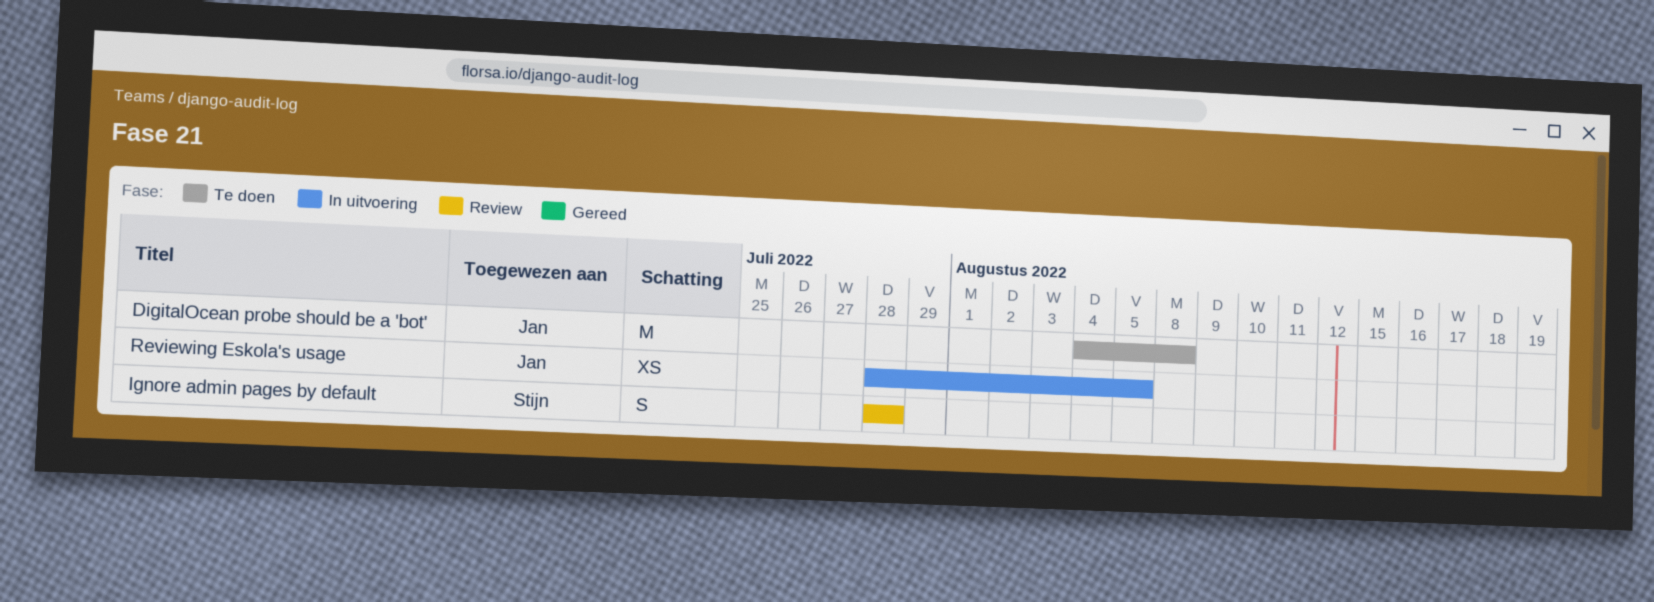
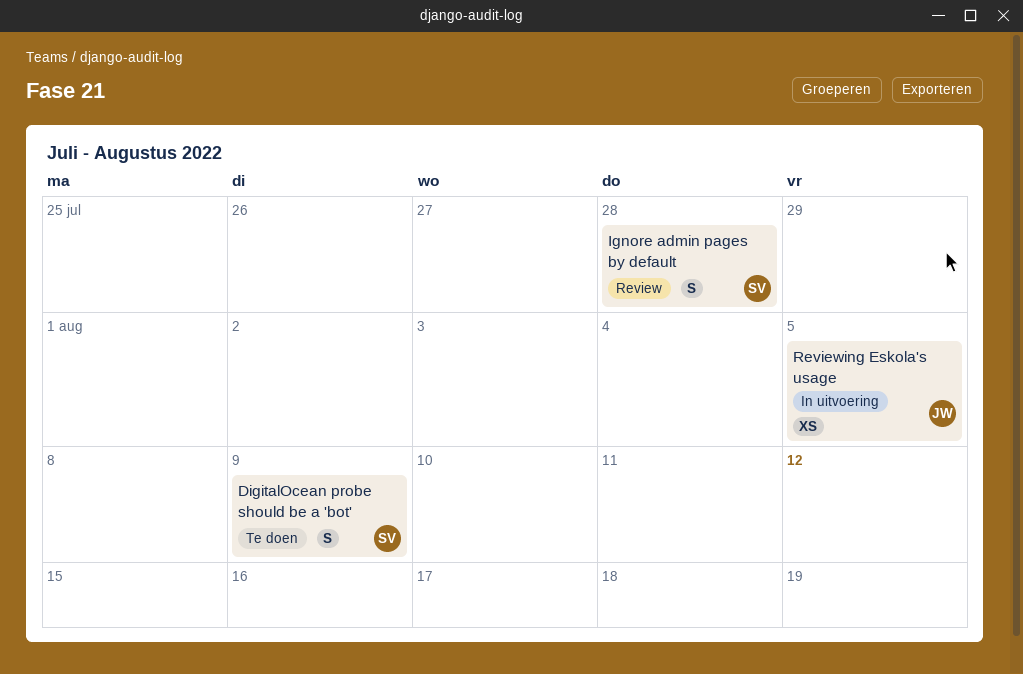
DigitalOcean probe should be a 'bot', owner: Jan -> Stijn
DigitalOcean probe should be a 'bot', estimate: M -> S
DigitalOcean probe should be a 'bot', due: Aug 8 -> Aug 9

